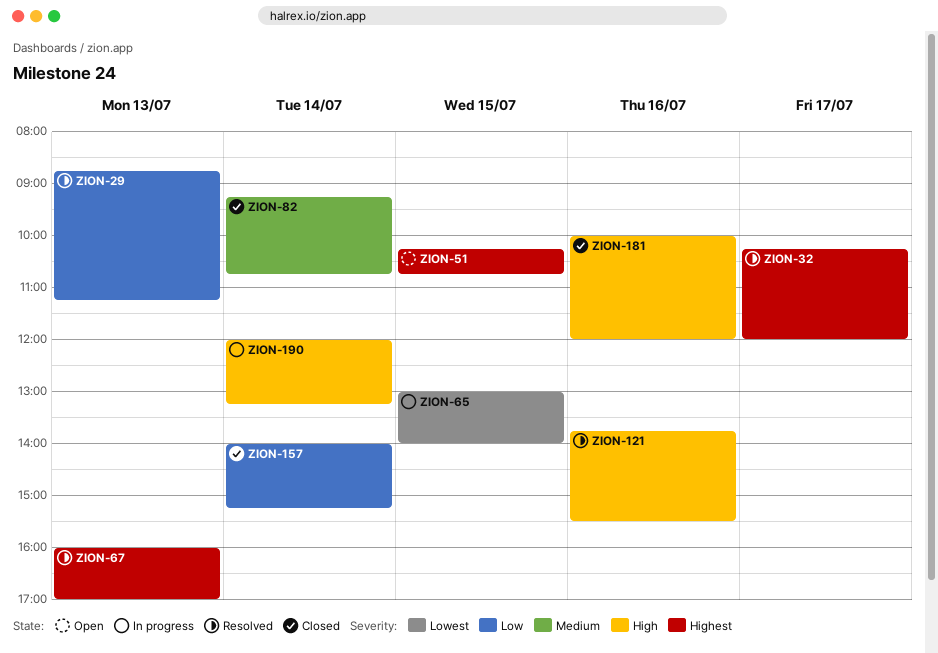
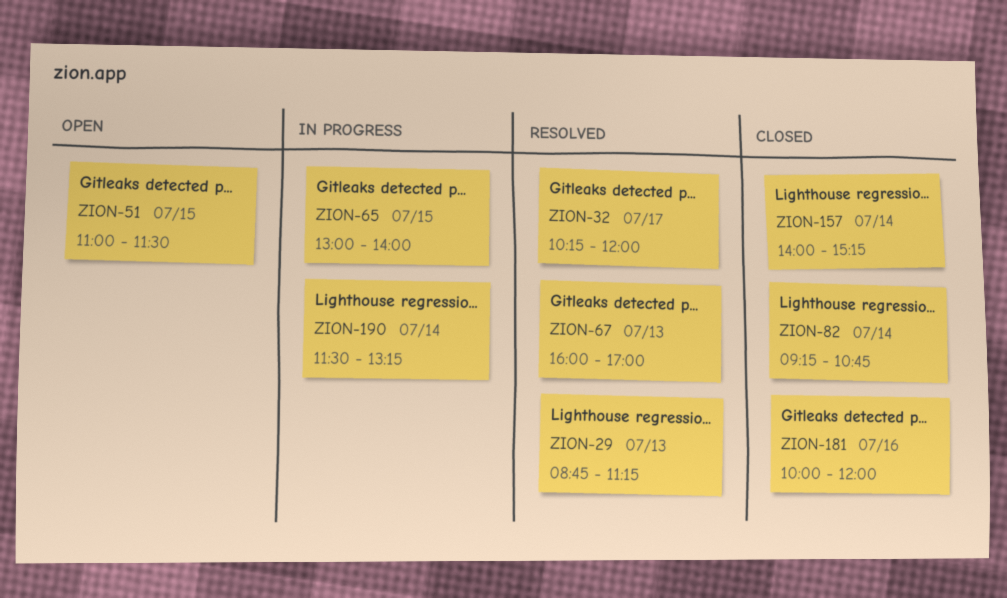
ZION-51, begins: 10:15 -> 11:00
ZION-51, ends: 10:45 -> 11:30
ZION-121: present -> none
ZION-190, begins: 12:00 -> 11:30

